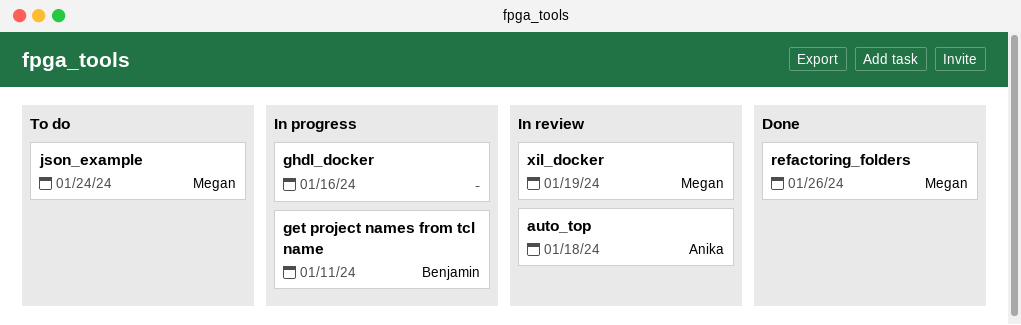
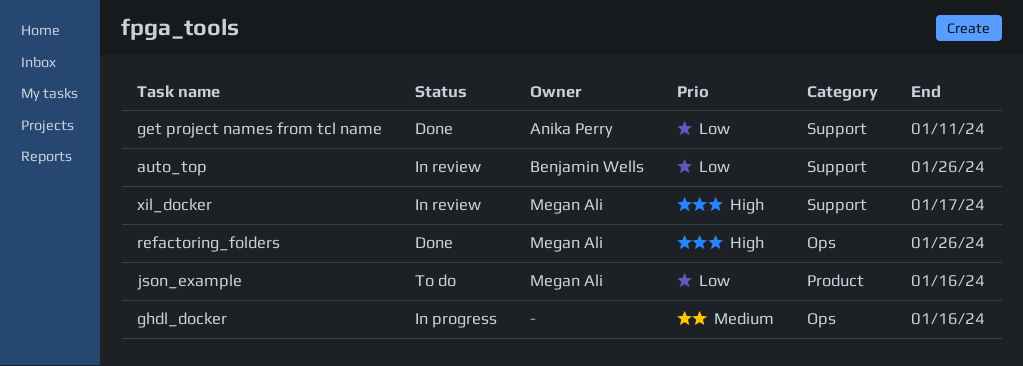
auto_top, owner: Anika Perry -> Benjamin Wells
auto_top, due: Jan 18 -> Jan 26
get project names from tcl name, status: In progress -> Done
get project names from tcl name, owner: Benjamin Wells -> Anika Perry
json_example, due: Jan 24 -> Jan 16
xil_docker, due: Jan 19 -> Jan 17

